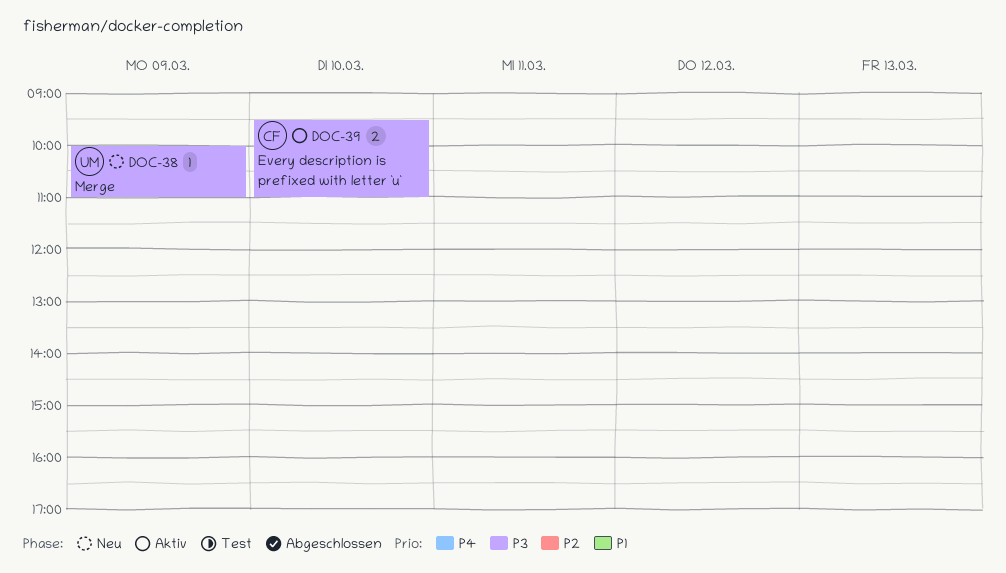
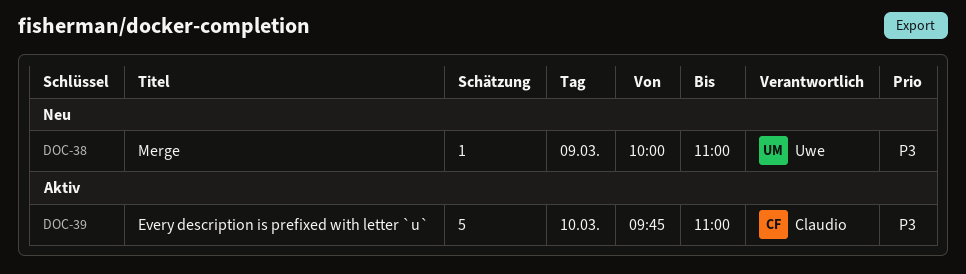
DOC-39, estimate: 2 -> 5
DOC-39, begins: 09:30 -> 09:45

